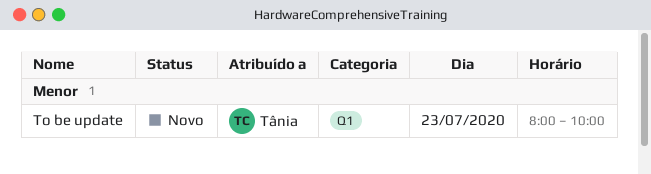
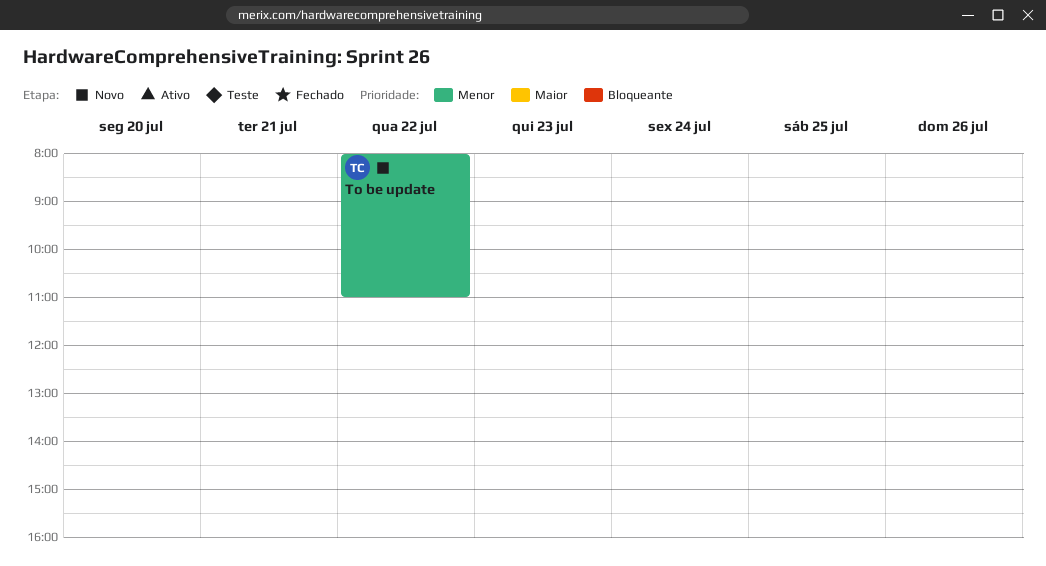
To be update, day: Jul 23 -> Jul 22
To be update, ends: 10:00 -> 11:00

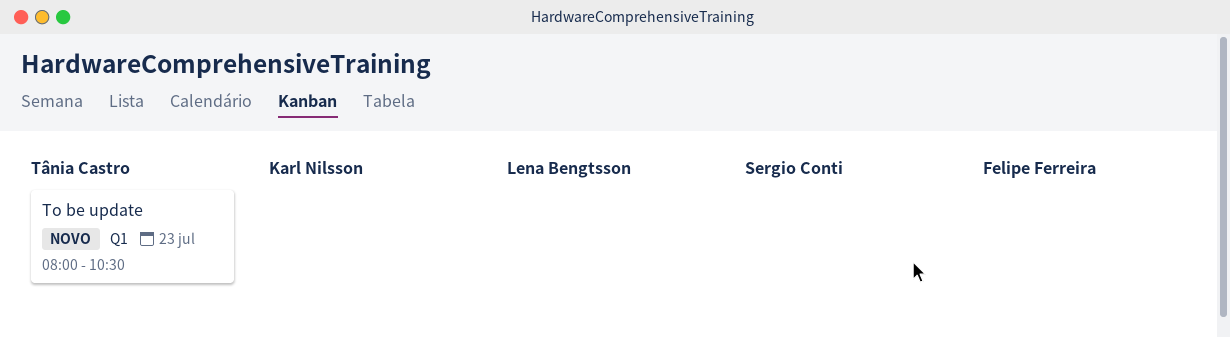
To be update, day: Jul 22 -> Jul 23
To be update, ends: 11:00 -> 10:30

